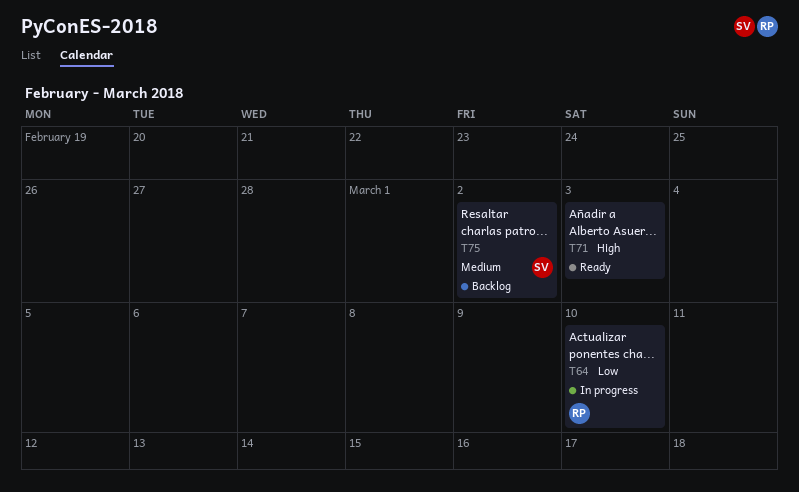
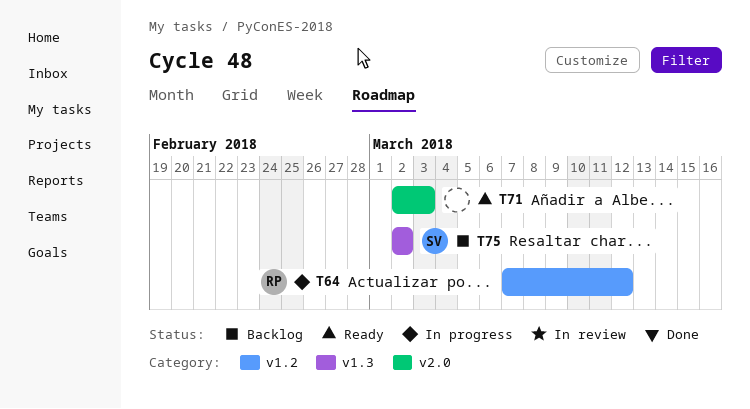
T64, due: Mar 10 -> Mar 12

